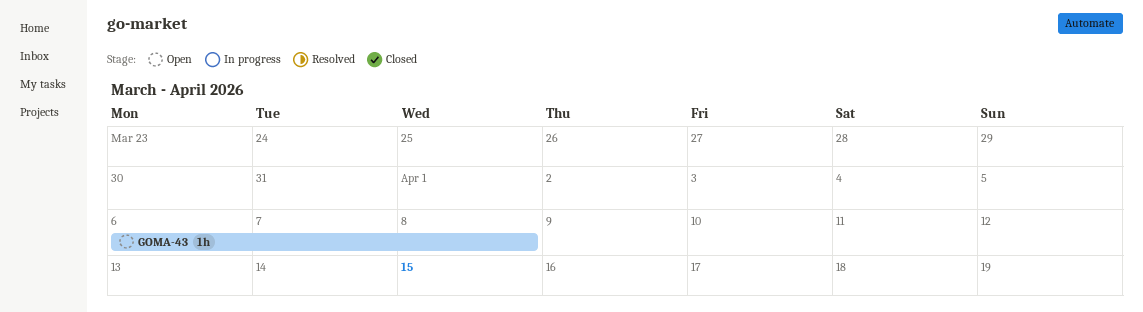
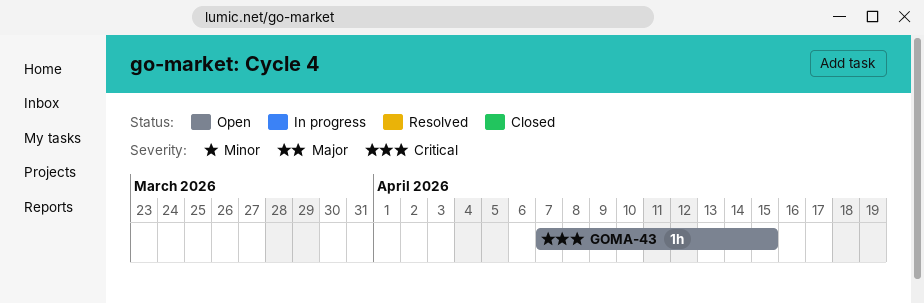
GOMA-43, start: Apr 6 -> Apr 7
GOMA-43, due: Apr 8 -> Apr 15

